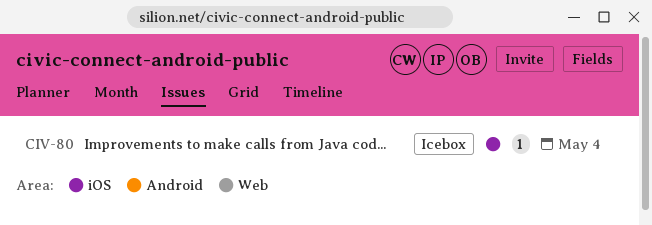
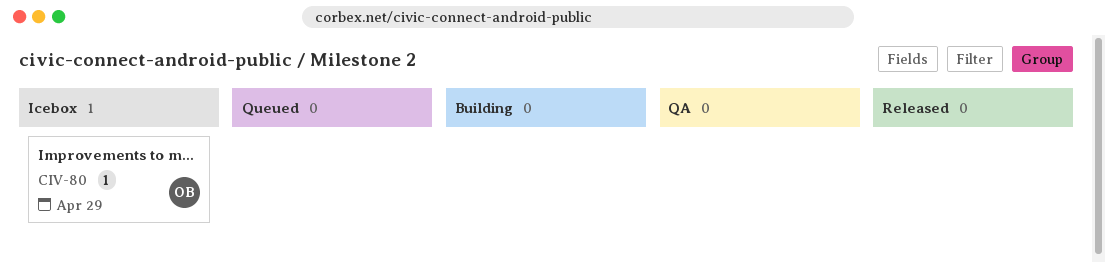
CIV-80, due: May 4 -> Apr 29

